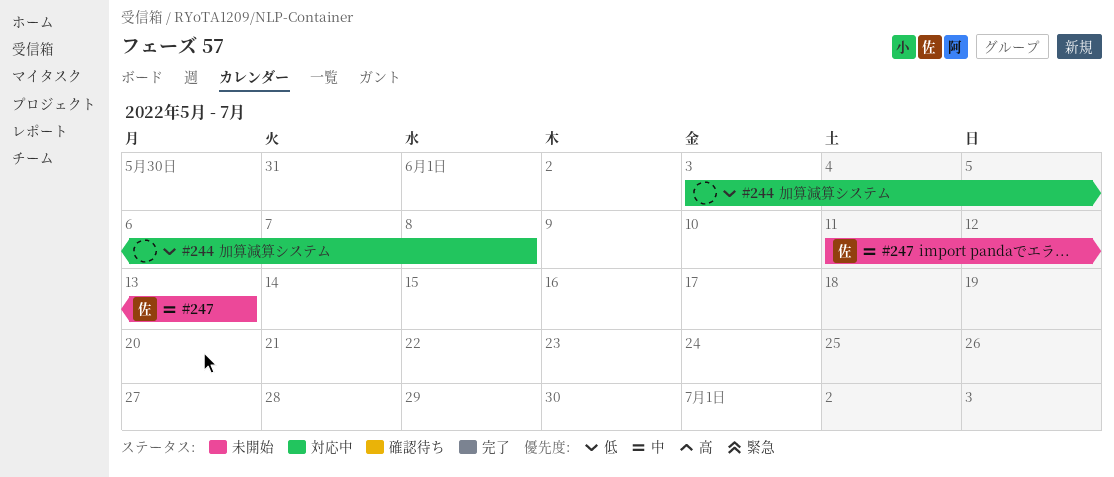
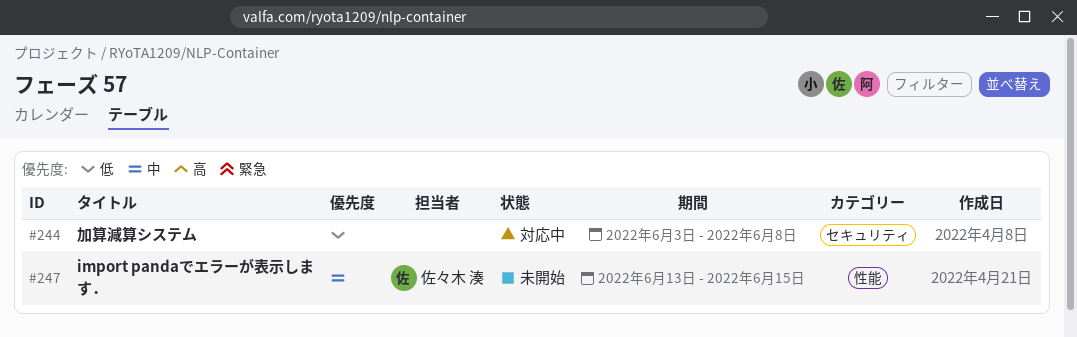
#247, start: Jun 11 -> Jun 13
#247, due: Jun 13 -> Jun 15

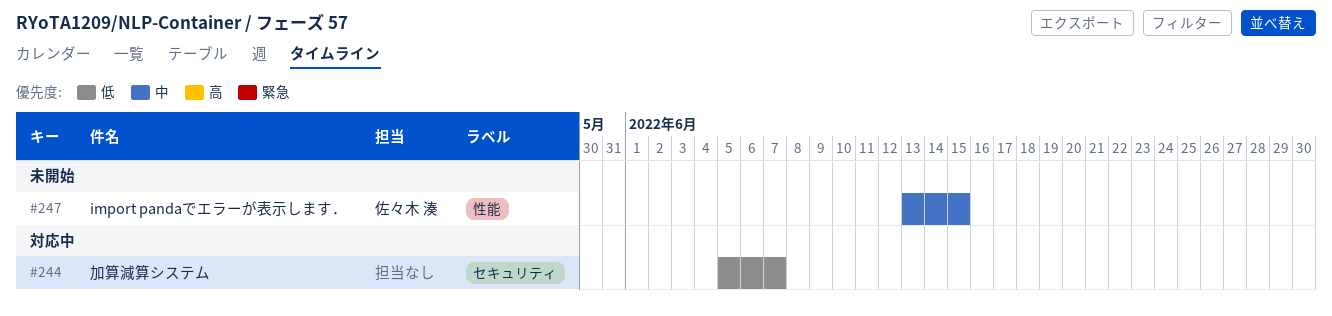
#244, start: Jun 3 -> Jun 5
#244, due: Jun 8 -> Jun 7

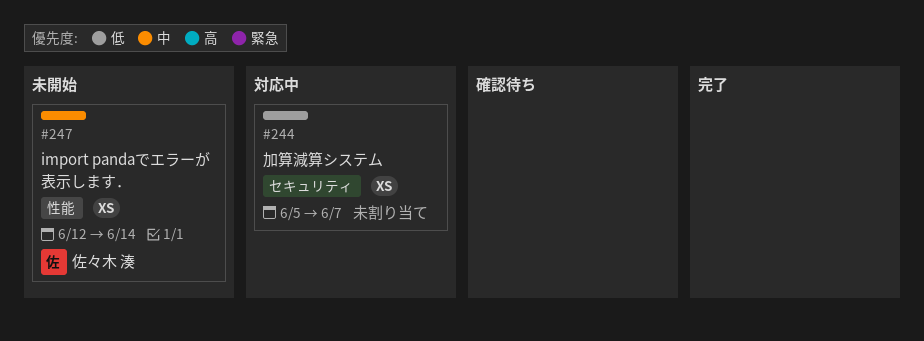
#247, start: Jun 13 -> Jun 12
#247, due: Jun 15 -> Jun 14

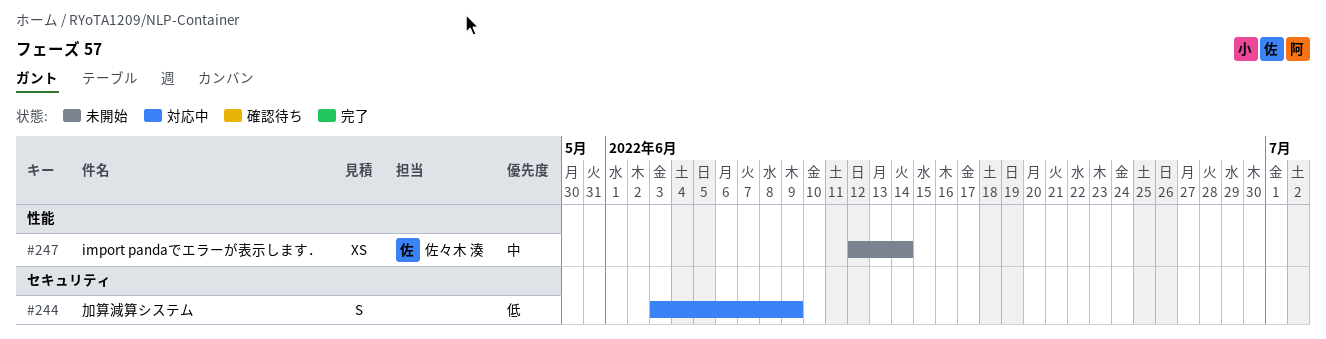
#244, estimate: XS -> S
#244, start: Jun 5 -> Jun 3
#244, due: Jun 7 -> Jun 9

